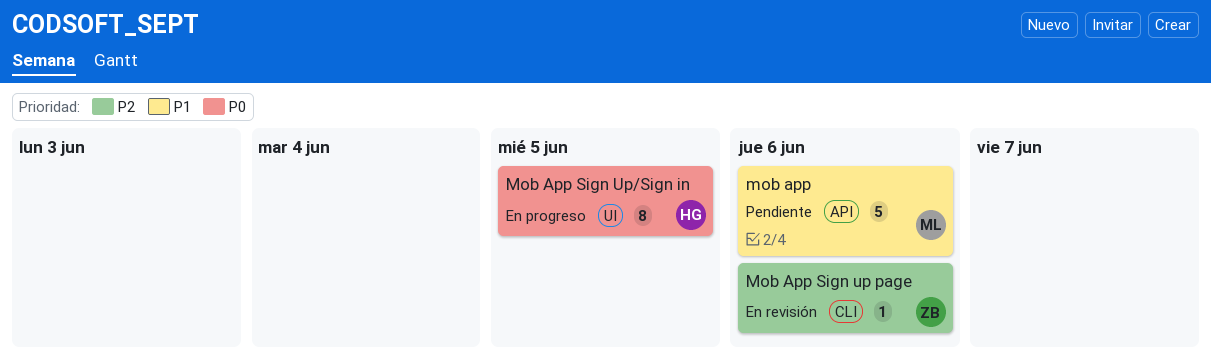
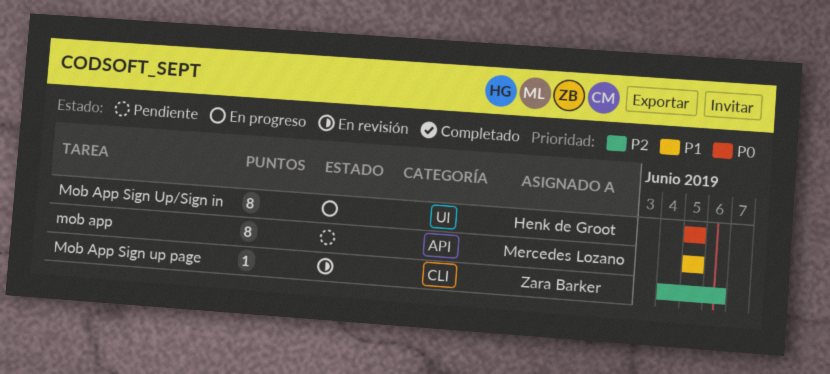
mob app, estimate: 5 -> 8
mob app, due: Jun 6 -> Jun 5

